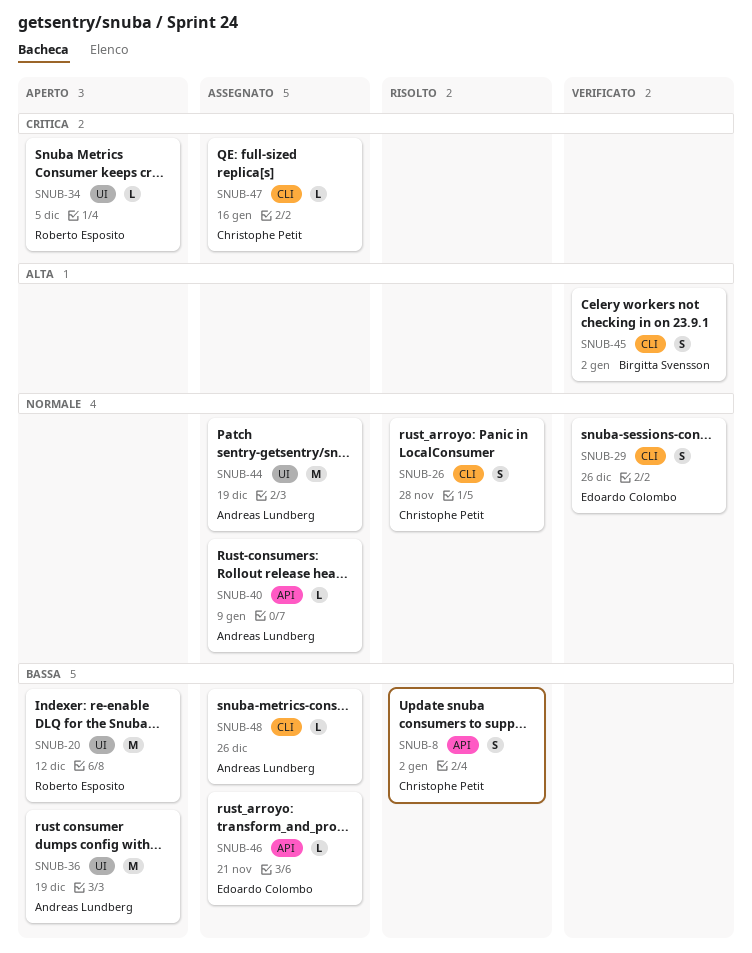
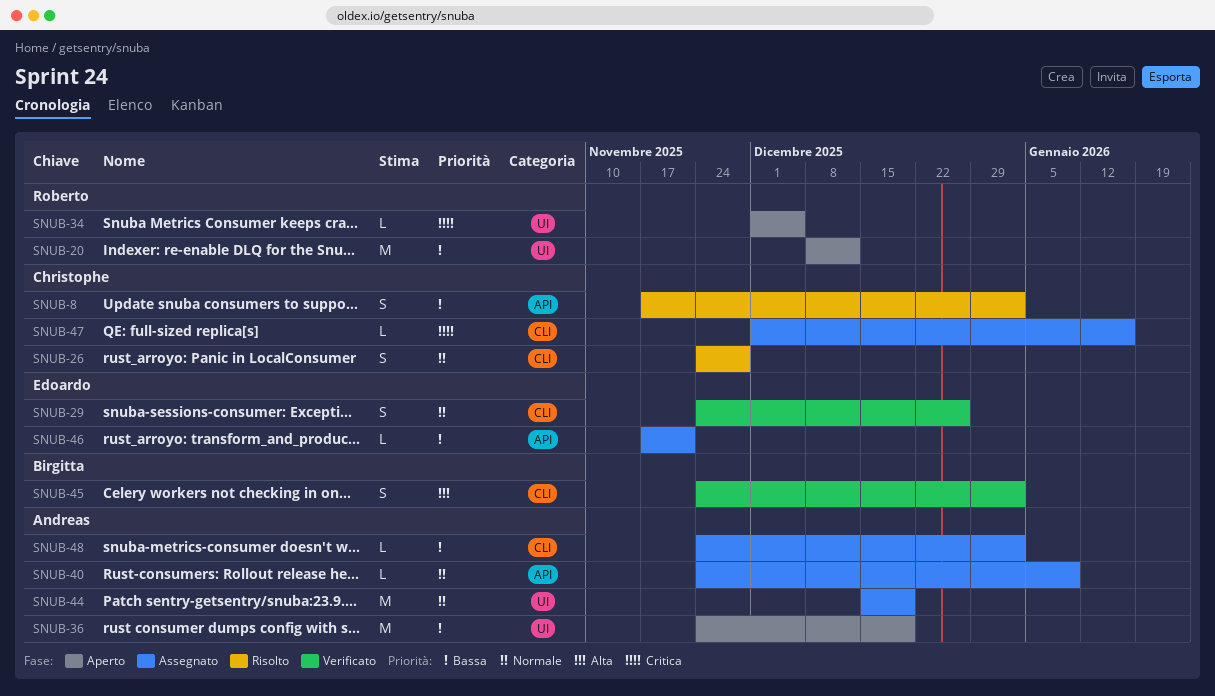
SNUB-48, due: Dec 26 -> Jan 2

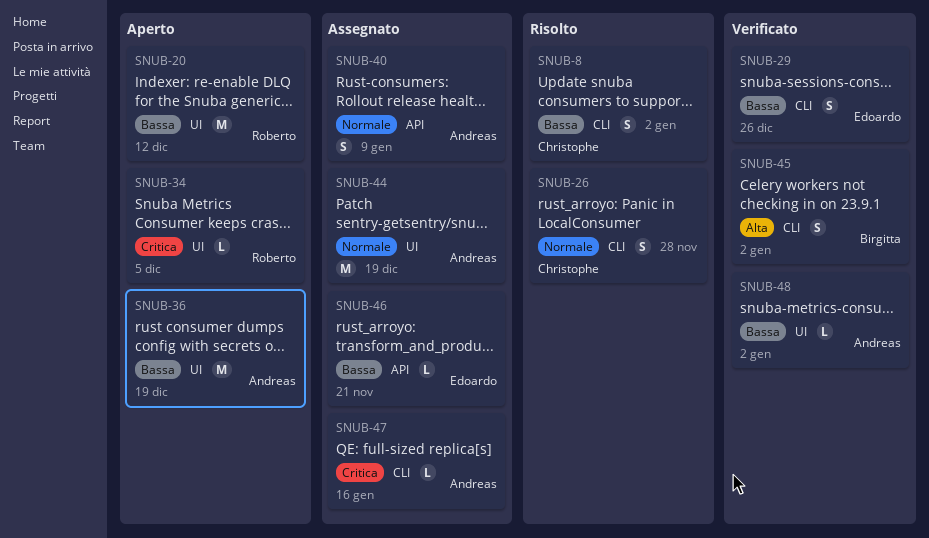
SNUB-8, label: API -> CLI
SNUB-29, priority: Normale -> Bassa
SNUB-40, estimate: L -> S
SNUB-47, owner: Christophe -> Andreas
SNUB-48, status: Assegnato -> Verificato
SNUB-48, label: CLI -> UI

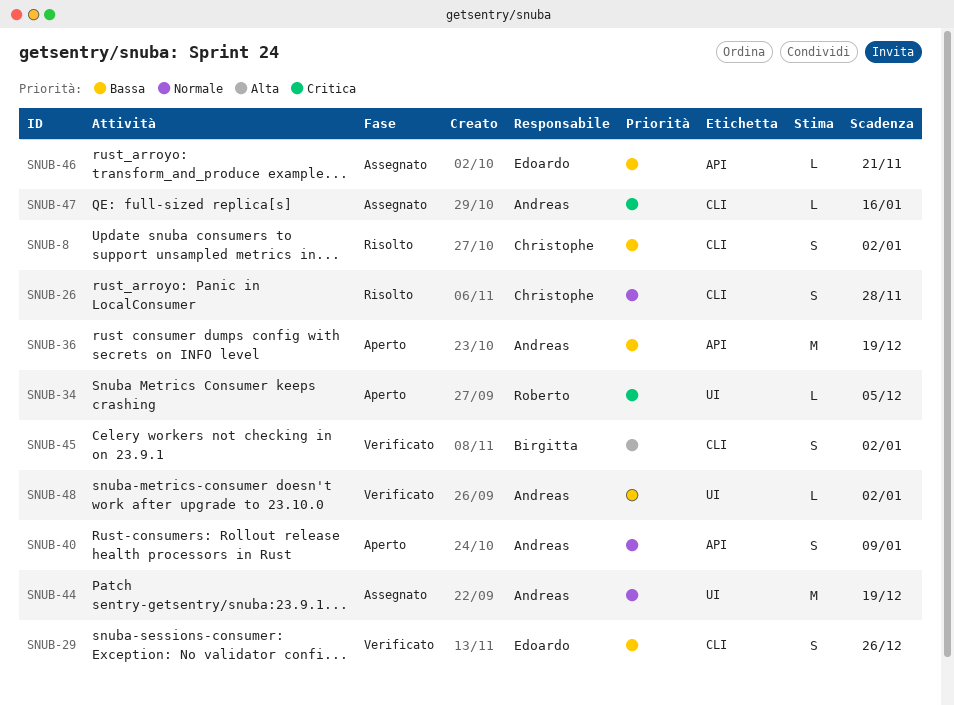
SNUB-20: present -> none
SNUB-36, label: UI -> API
SNUB-40, status: Assegnato -> Aperto

